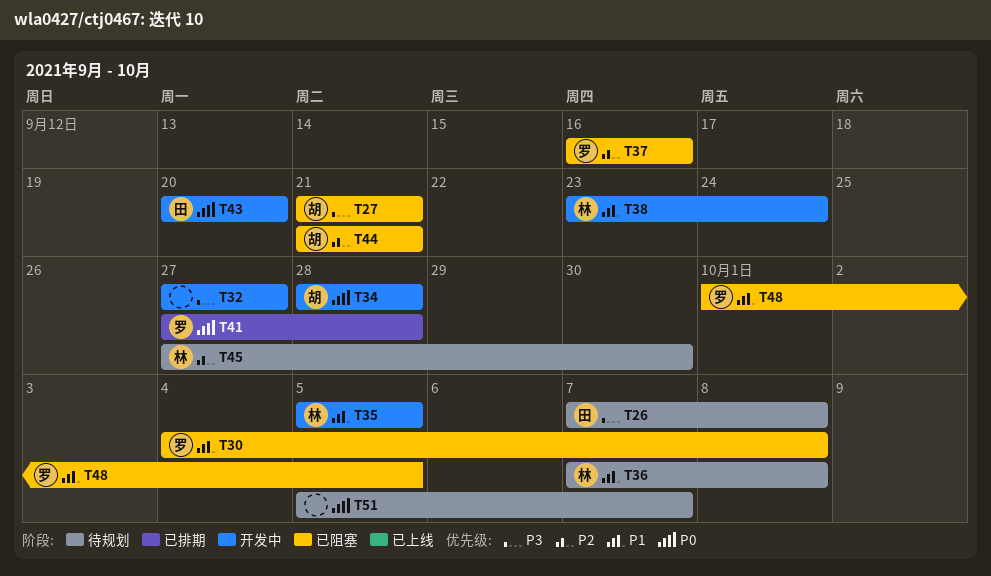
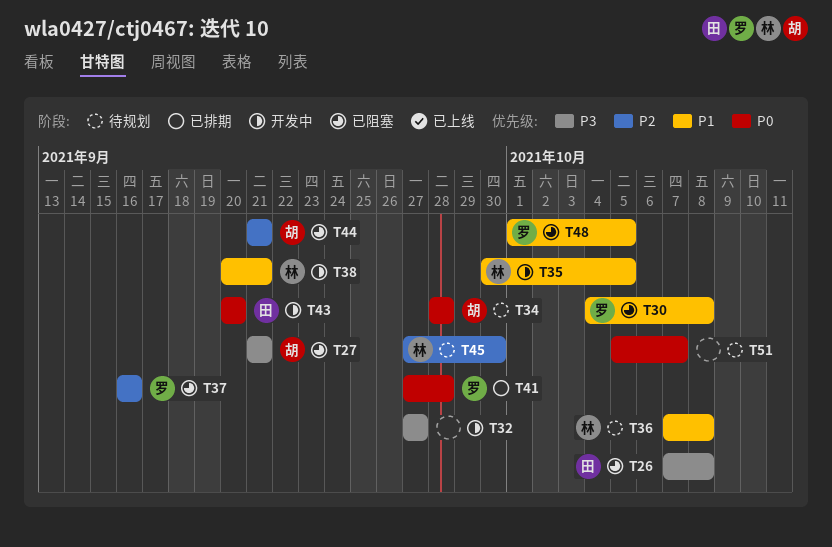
T26, status: 待规划 -> 已阻塞
T34, status: 开发中 -> 待规划
T35, start: Oct 5 -> Sep 30
T38, start: Sep 23 -> Sep 20
T38, due: Sep 24 -> Sep 21

